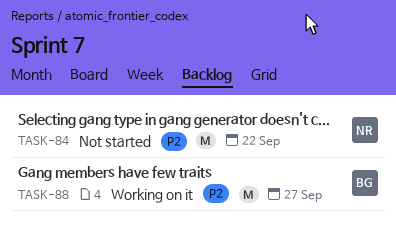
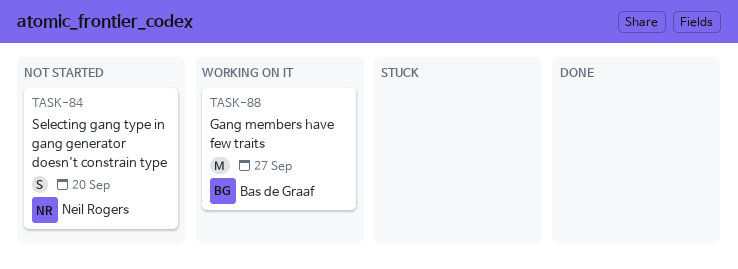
TASK-84, estimate: M -> S
TASK-84, due: Sep 22 -> Sep 20

